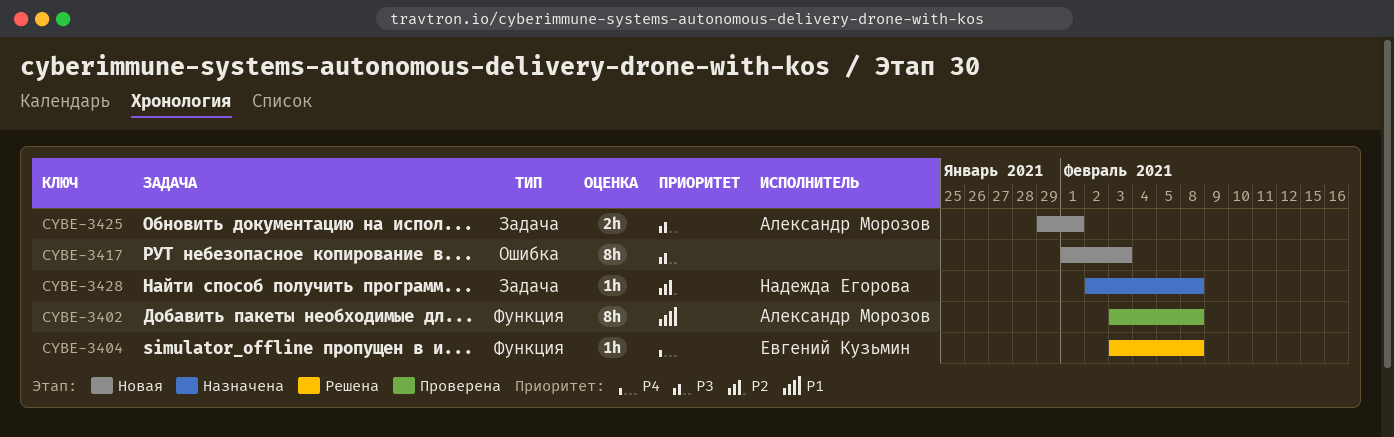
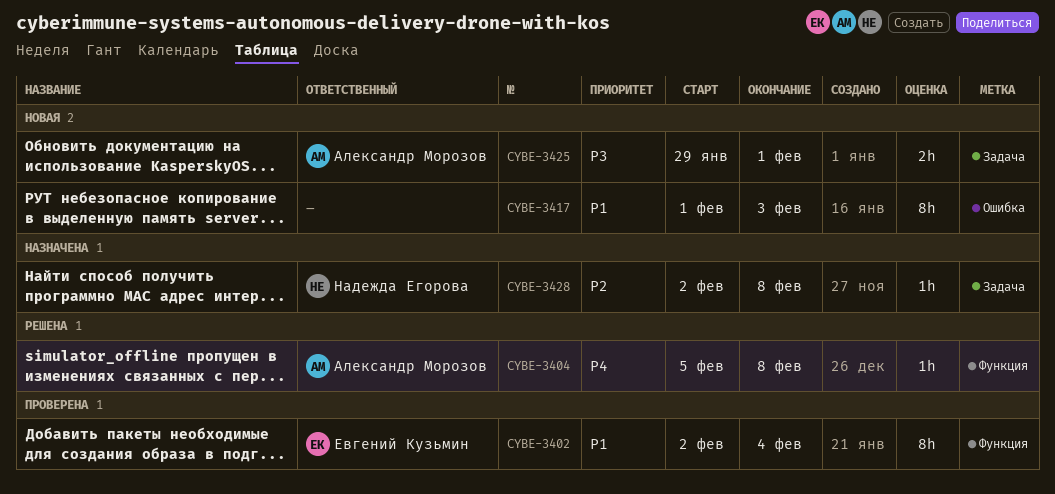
CYBE-3402, owner: Александр Морозов -> Евгений Кузьмин
CYBE-3402, start: Feb 3 -> Feb 2
CYBE-3402, due: Feb 8 -> Feb 4
CYBE-3404, owner: Евгений Кузьмин -> Александр Морозов
CYBE-3404, start: Feb 3 -> Feb 5
CYBE-3417, priority: P3 -> P1

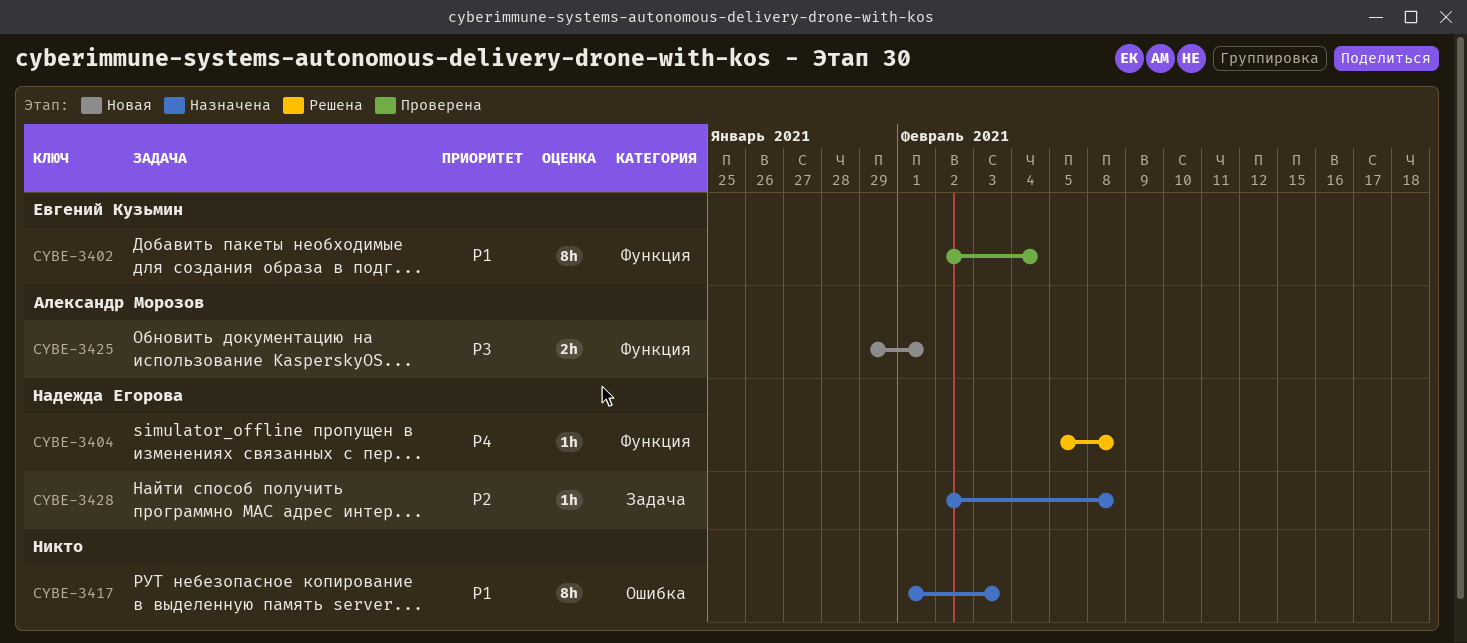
CYBE-3404, owner: Александр Морозов -> Надежда Егорова
CYBE-3417, status: Новая -> Назначена
CYBE-3425, label: Задача -> Функция

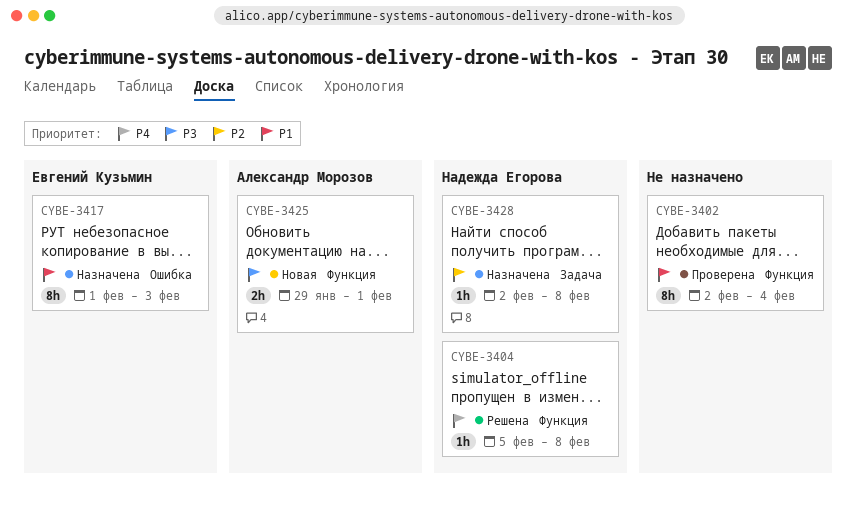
CYBE-3402, owner: Евгений Кузьмин -> none
CYBE-3417, owner: none -> Евгений Кузьмин

